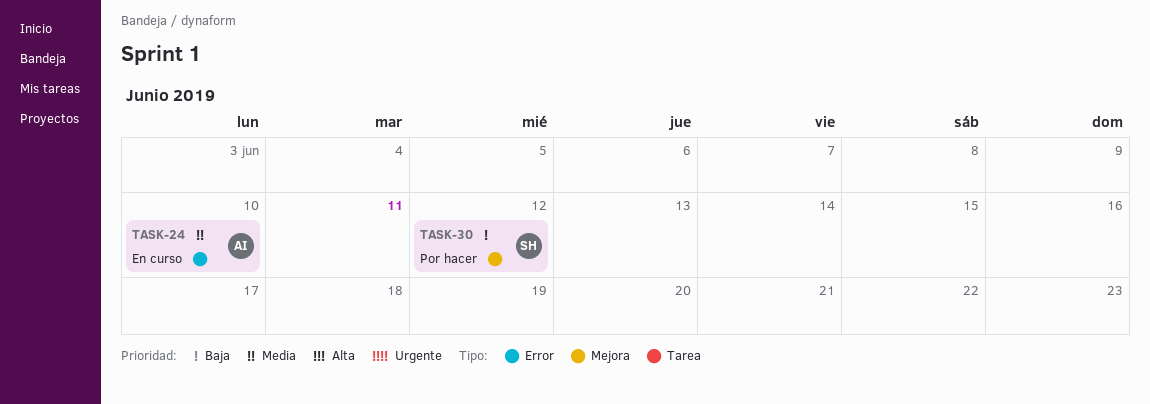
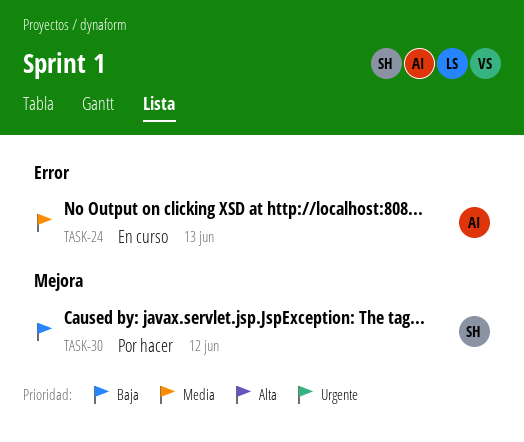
TASK-24, due: Jun 10 -> Jun 13

